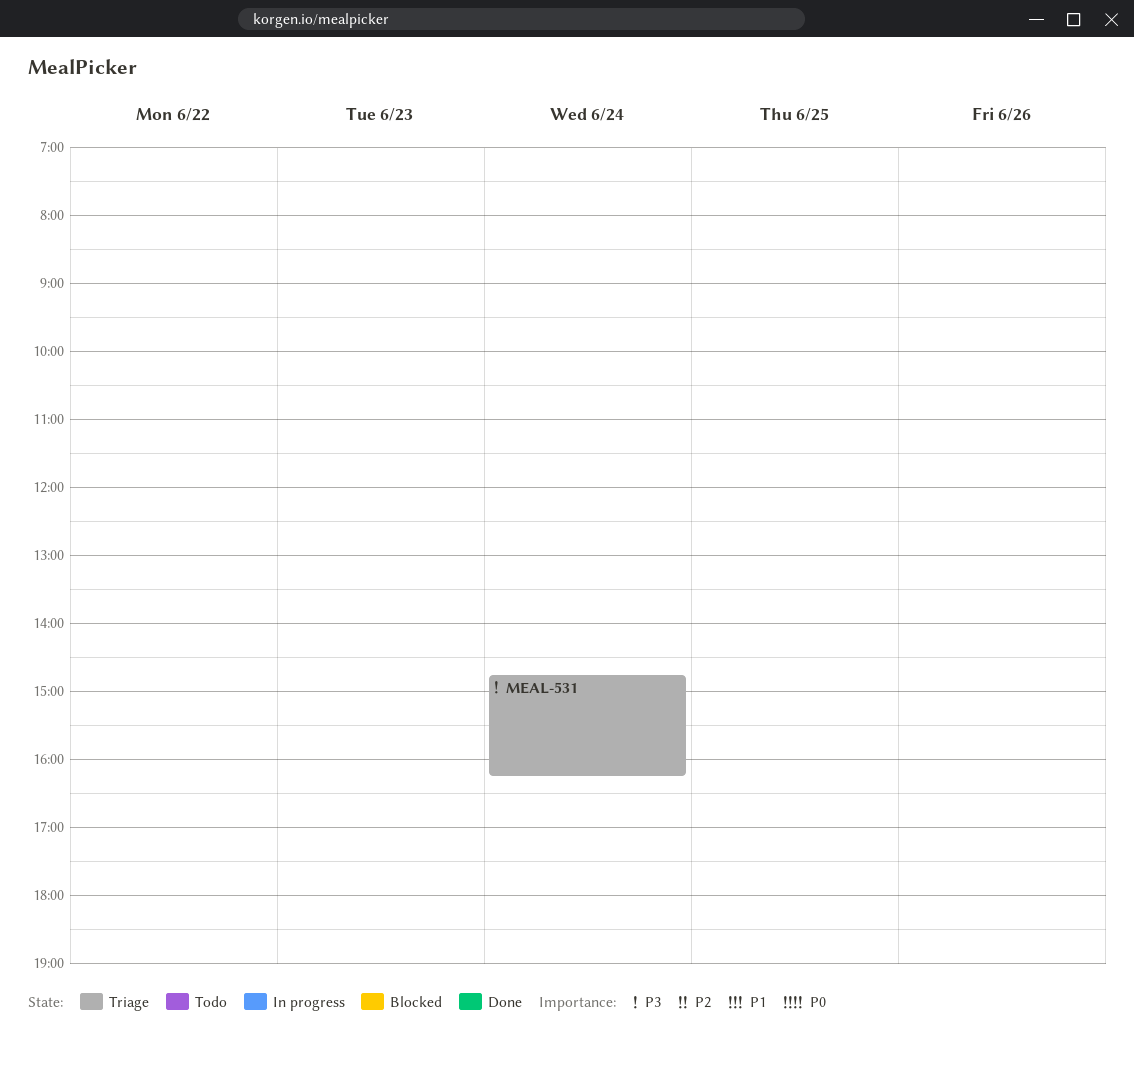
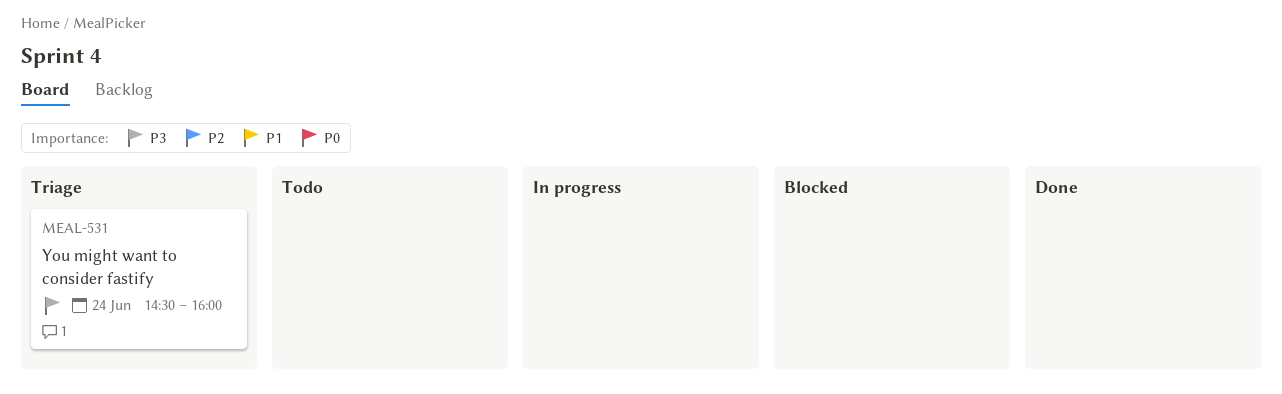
MEAL-531, begins: 14:45 -> 14:30
MEAL-531, ends: 16:15 -> 16:00

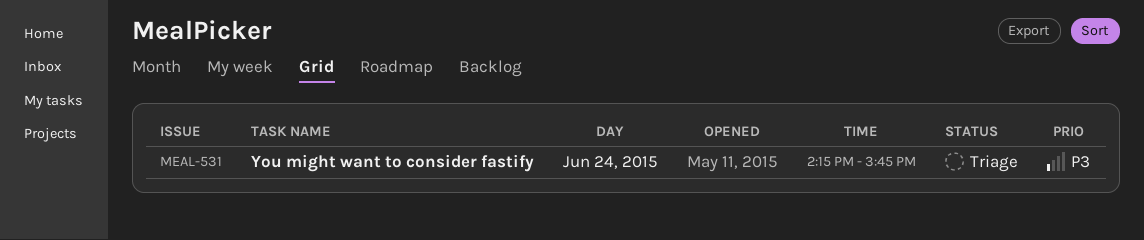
MEAL-531, begins: 14:30 -> 14:15
MEAL-531, ends: 16:00 -> 15:45

